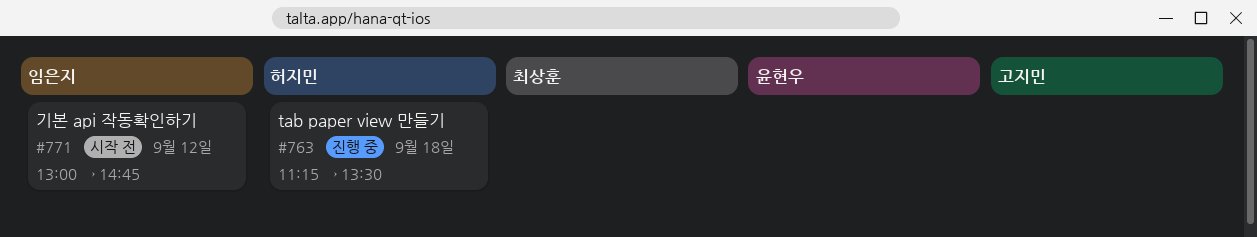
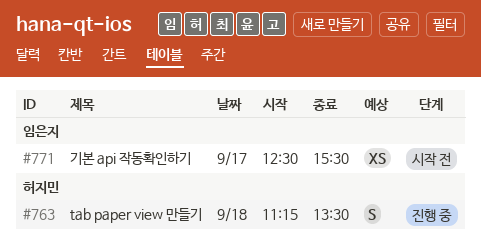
#771, day: Sep 12 -> Sep 17
#771, begins: 13:00 -> 12:30
#771, ends: 14:45 -> 15:30

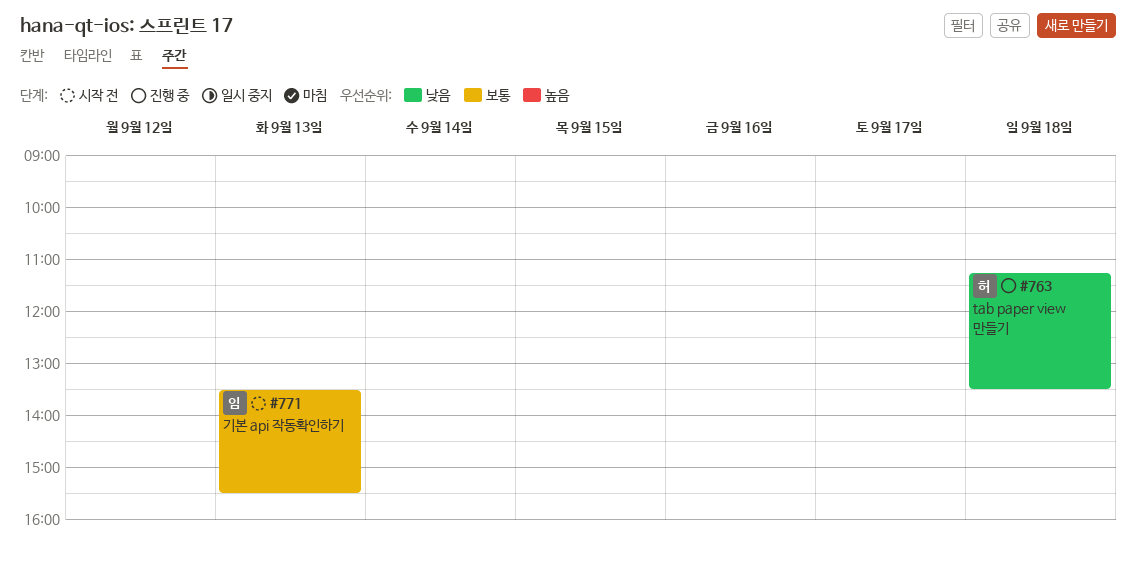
#771, day: Sep 17 -> Sep 13
#771, begins: 12:30 -> 13:30

